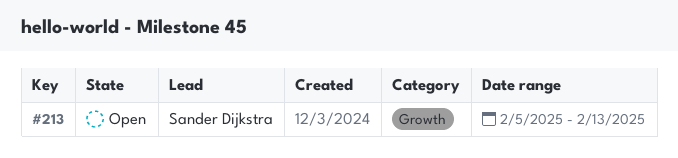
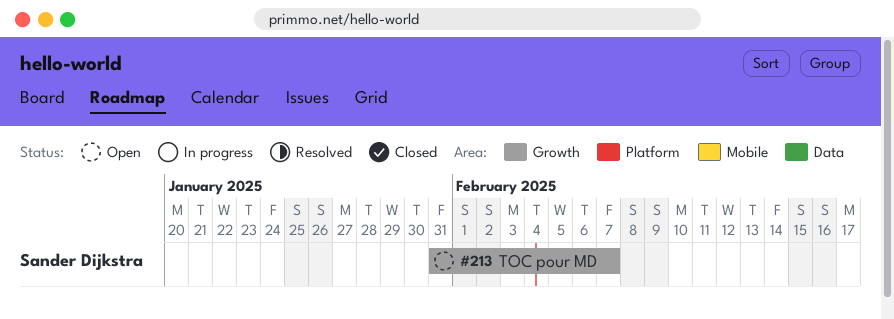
#213, start: Feb 5 -> Jan 31
#213, due: Feb 13 -> Feb 7

